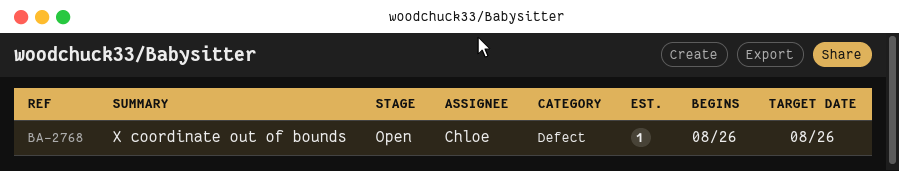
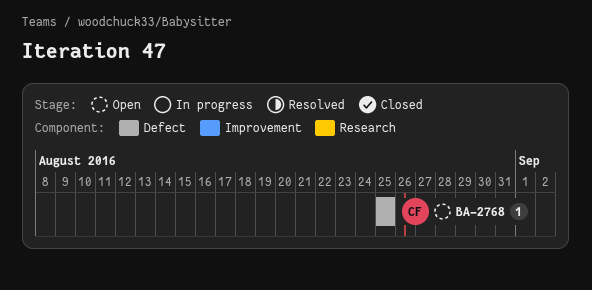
BA-2768, start: Aug 26 -> Aug 25
BA-2768, due: Aug 26 -> Aug 25

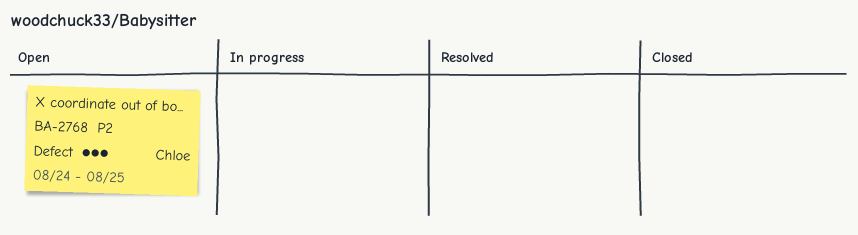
BA-2768, estimate: 1 -> 3
BA-2768, start: Aug 25 -> Aug 24

